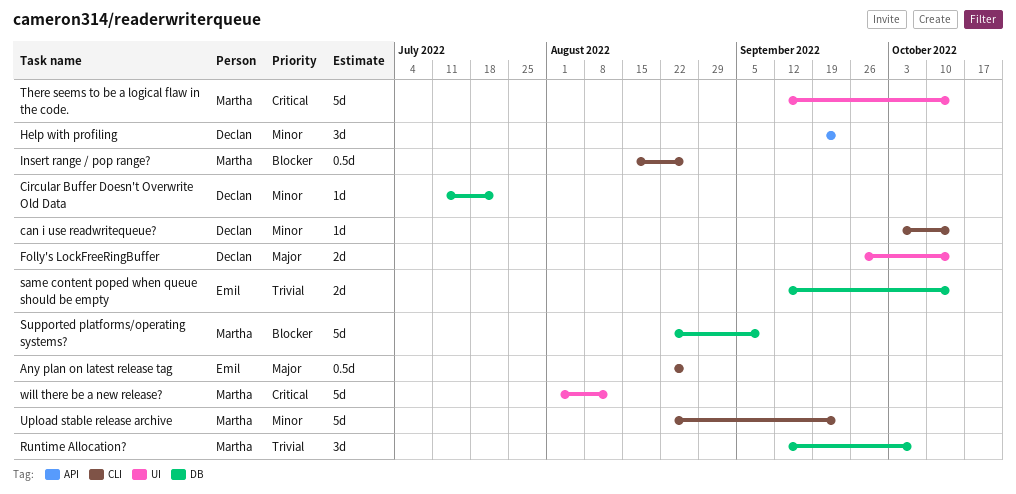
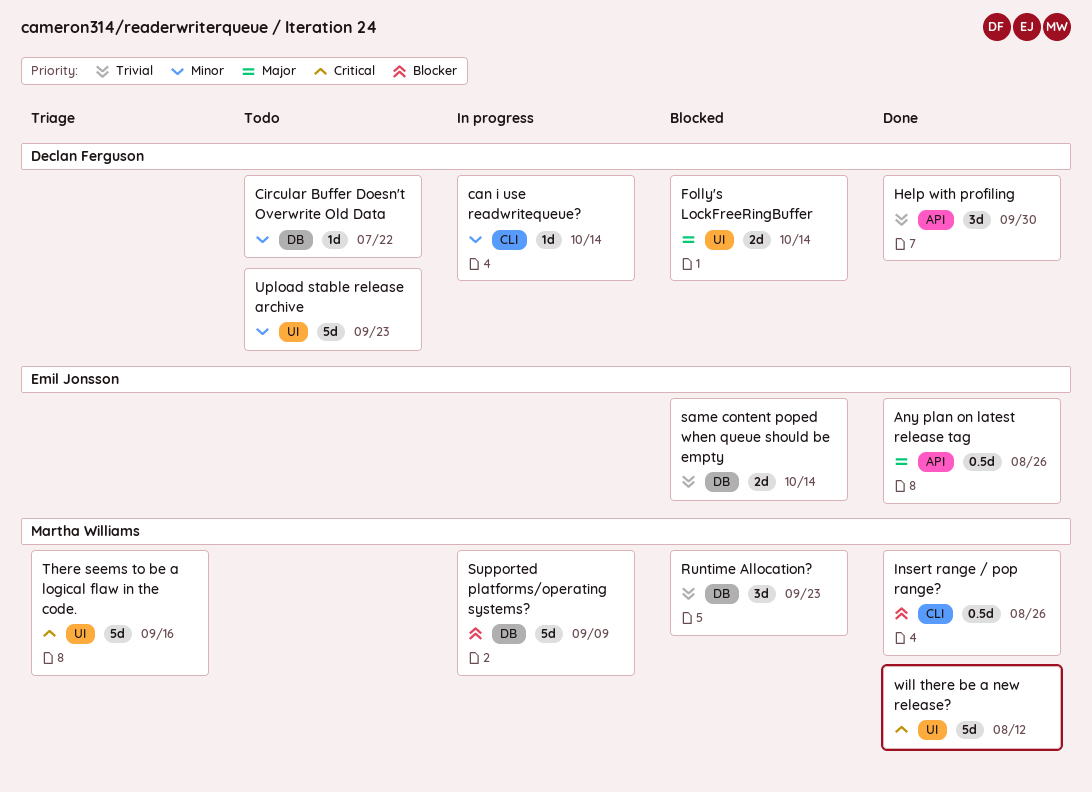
Any plan on latest release tag, label: CLI -> API
Help with profiling, priority: Minor -> Trivial
Help with profiling, due: Sep 23 -> Sep 30
Runtime Allocation?, due: Oct 7 -> Sep 23
There seems to be a logical flaw in the code., due: Oct 14 -> Sep 16
Upload stable release archive, owner: Martha Williams -> Declan Ferguson
Upload stable release archive, label: CLI -> UI

